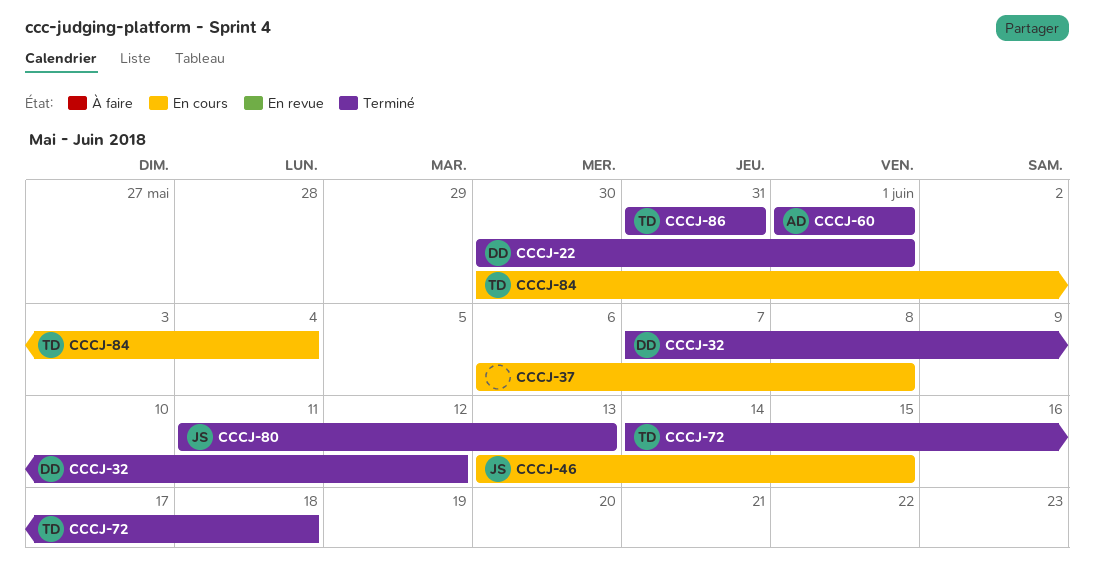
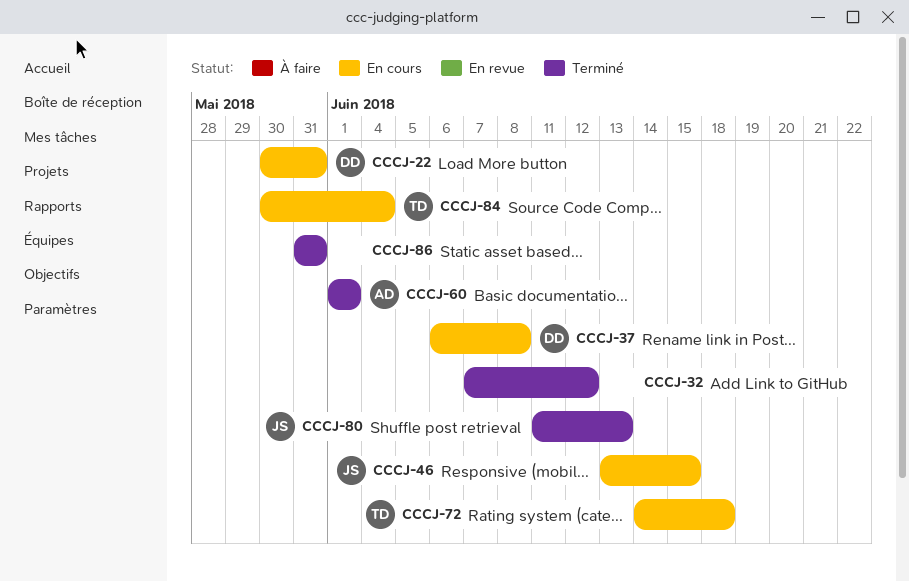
CCCJ-22, status: Terminé -> En cours
CCCJ-22, due: Jun 1 -> May 31
CCCJ-32, owner: DD -> none
CCCJ-37, owner: none -> DD
CCCJ-72, status: Terminé -> En cours
CCCJ-86, owner: TD -> none

